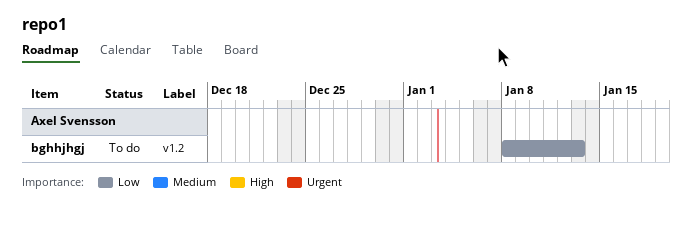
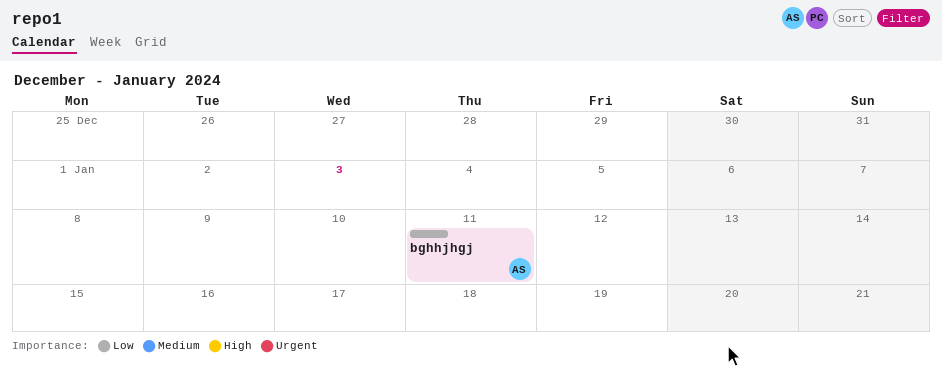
bghhjhgj, due: Jan 13 -> Jan 11

